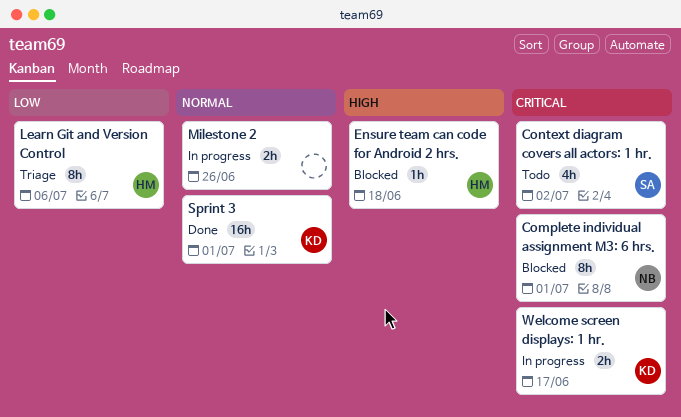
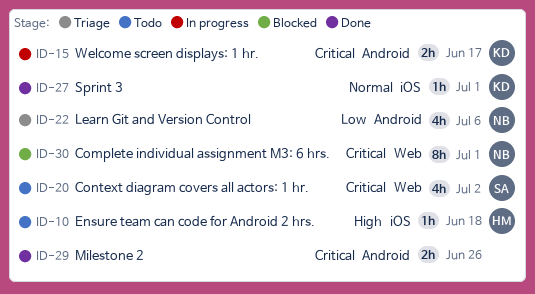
Ensure team can code for Android 2 hrs., status: Blocked -> Todo
Learn Git and Version Control, owner: HM -> NB
Learn Git and Version Control, estimate: 8h -> 4h
Milestone 2, status: In progress -> Done
Milestone 2, priority: Normal -> Critical
Sprint 3, estimate: 16h -> 1h

